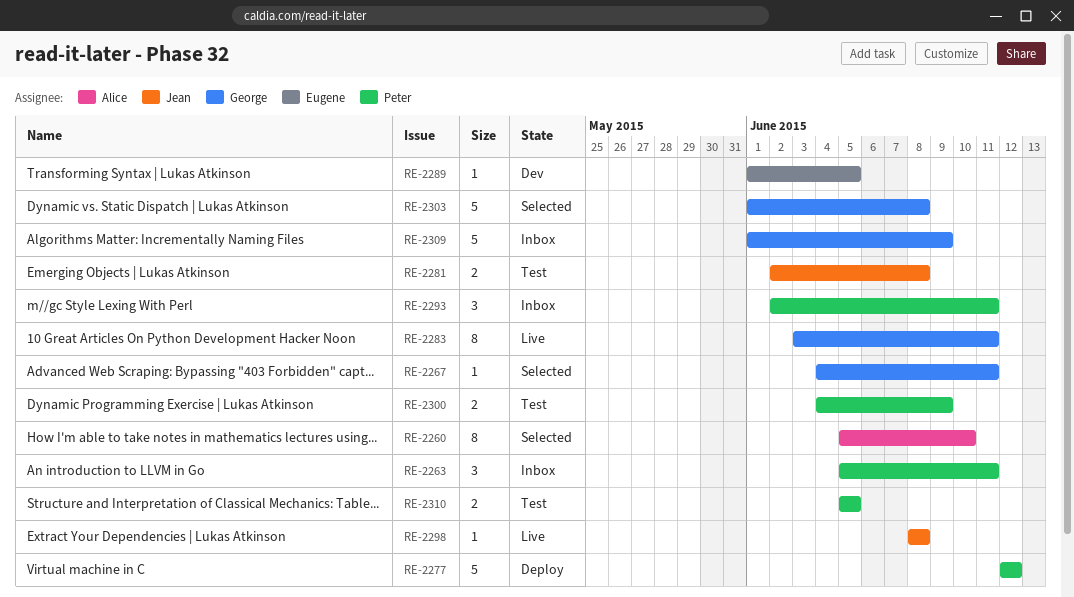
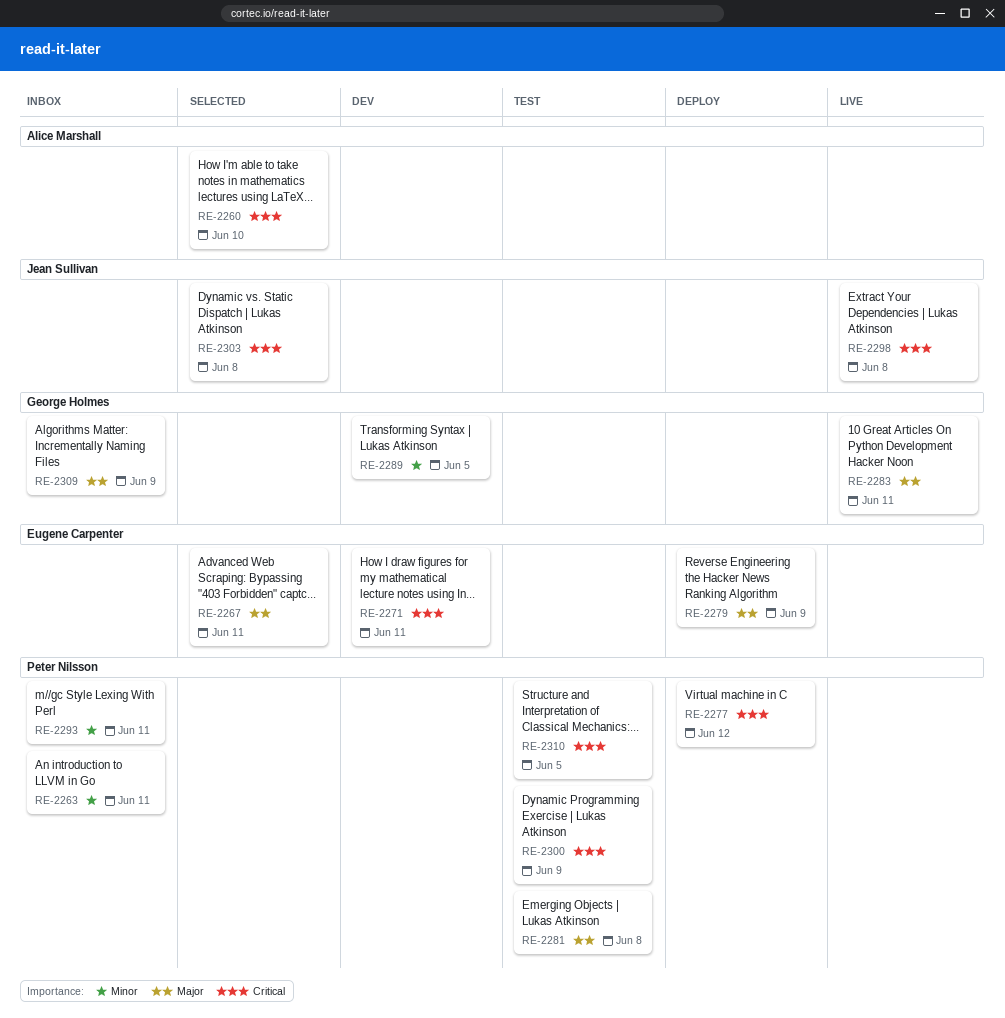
RE-2267, owner: George Holmes -> Eugene Carpenter
RE-2271: none -> present
RE-2279: none -> present
RE-2281, owner: Jean Sullivan -> Peter Nilsson
RE-2289, owner: Eugene Carpenter -> George Holmes
RE-2303, owner: George Holmes -> Jean Sullivan

